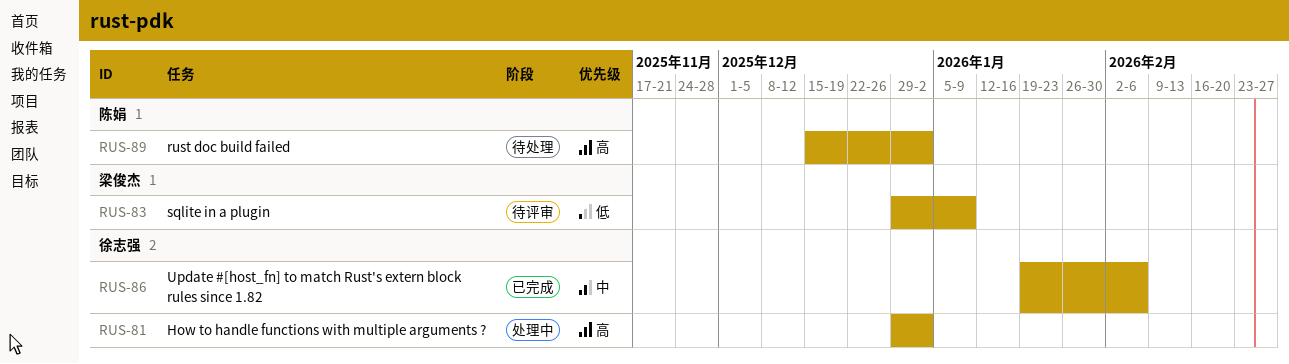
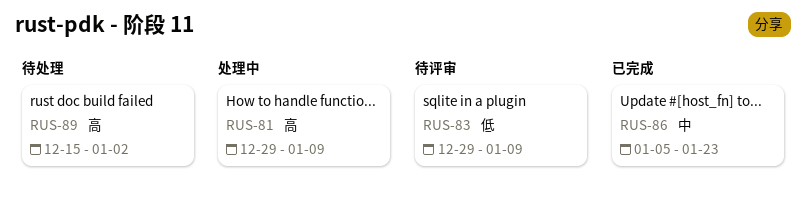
RUS-81, due: Jan 2 -> Jan 9
RUS-86, start: Jan 19 -> Jan 5
RUS-86, due: Feb 6 -> Jan 23

